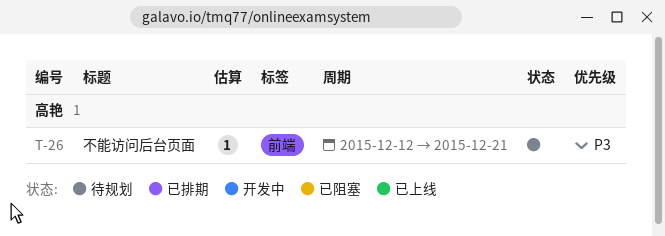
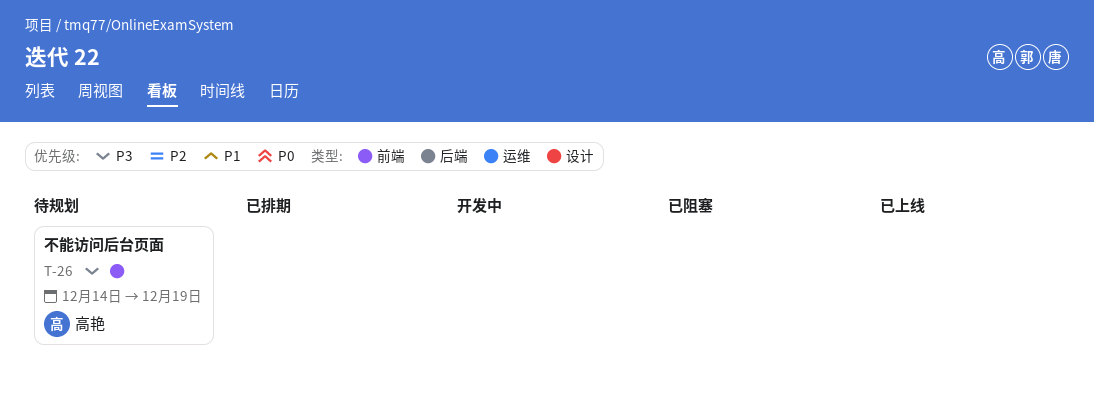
T-26, start: Dec 12 -> Dec 14
T-26, due: Dec 21 -> Dec 19

